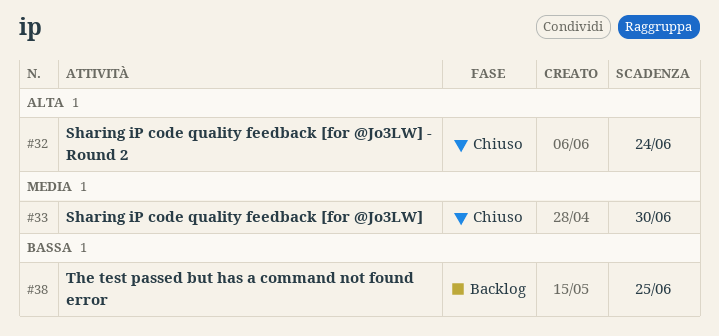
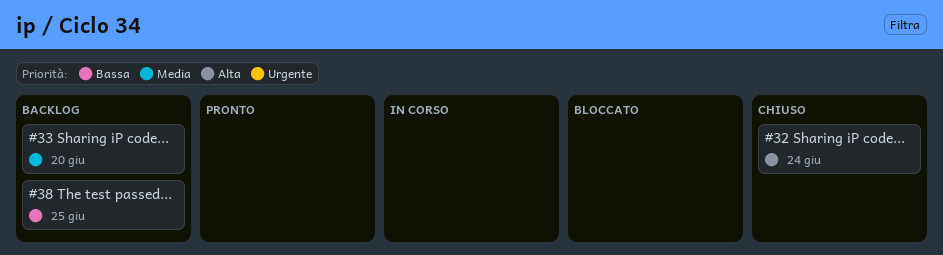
#33, status: Chiuso -> Backlog
#33, due: Jun 30 -> Jun 20

